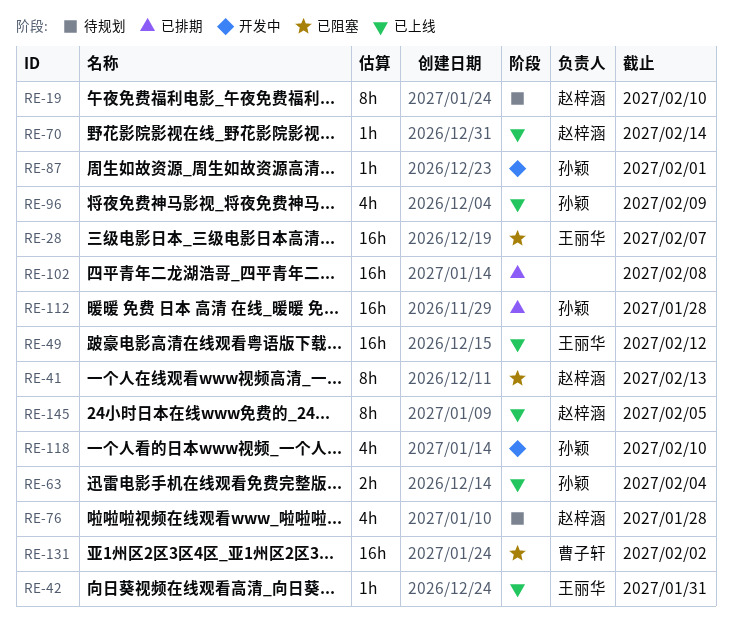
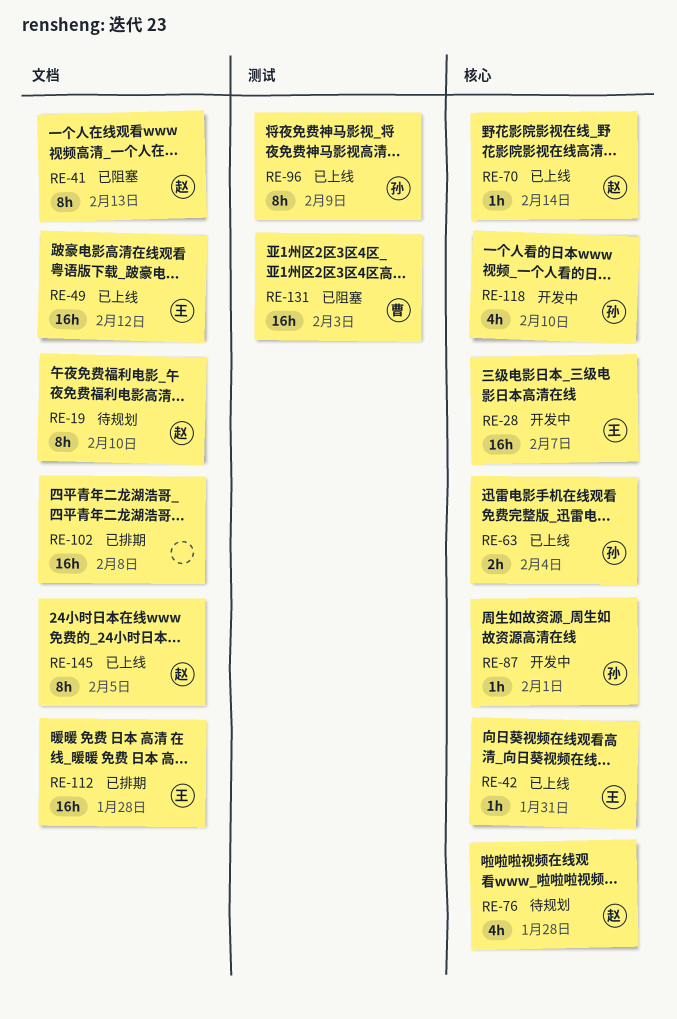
RE-28, status: 已阻塞 -> 开发中
RE-96, estimate: 4h -> 8h
RE-112, owner: 孙颖 -> 王丽华
RE-131, due: Feb 2 -> Feb 3

